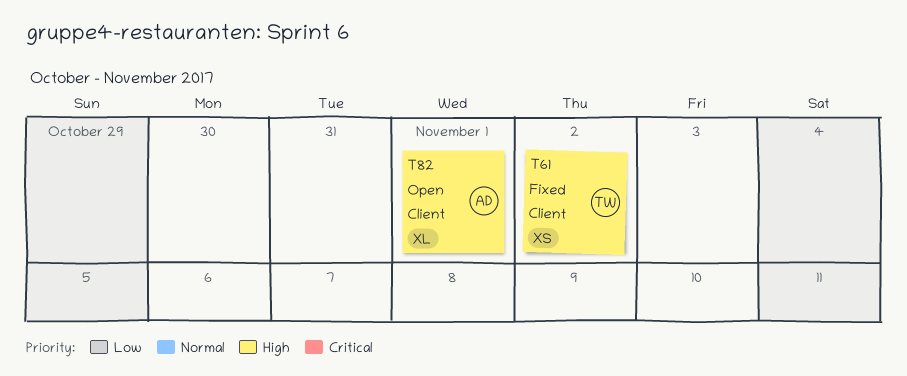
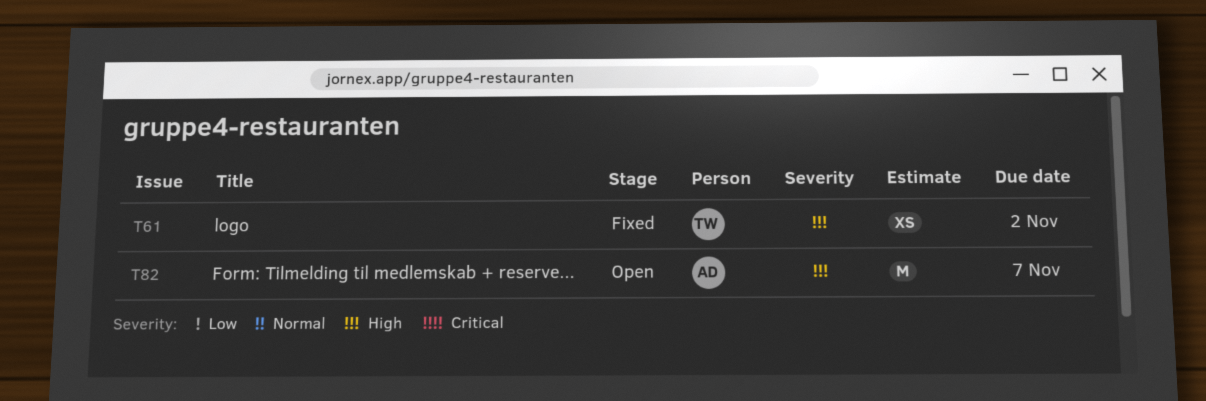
T82, estimate: XL -> M
T82, due: Nov 1 -> Nov 7

